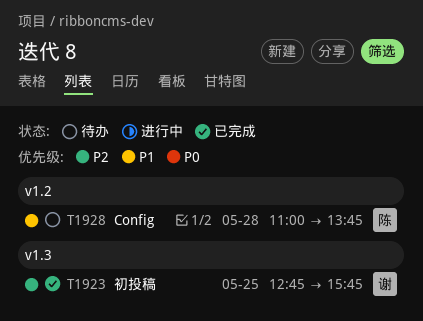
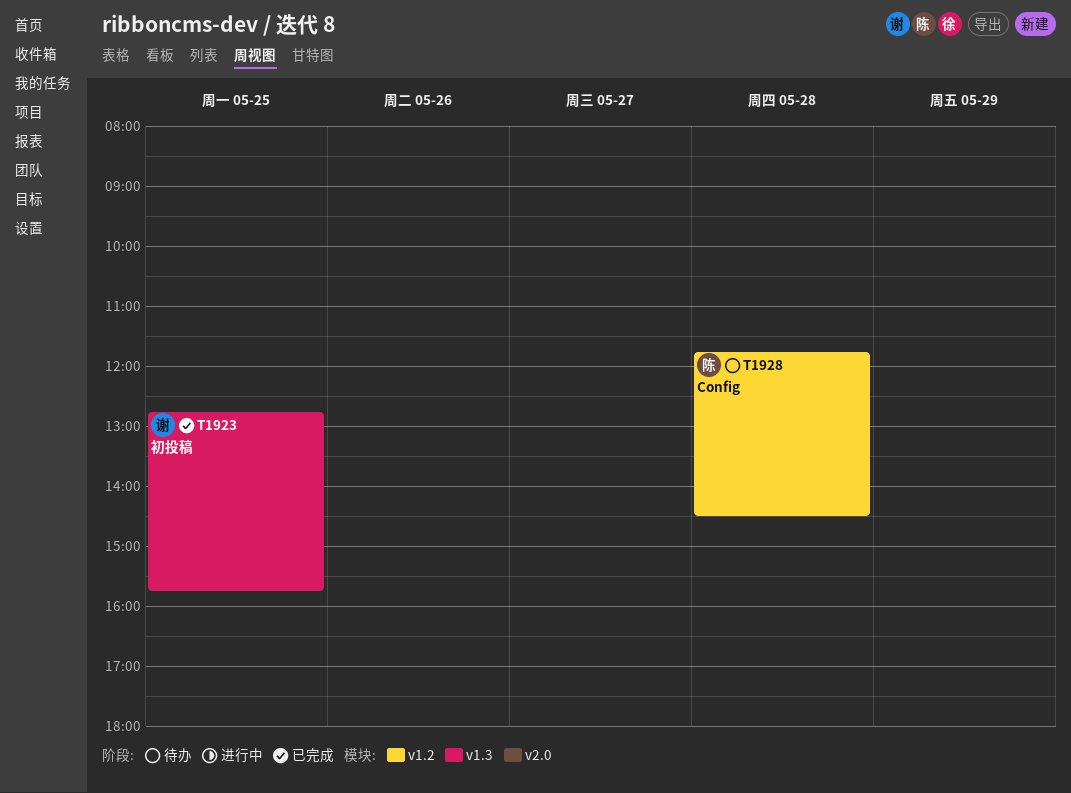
T1928, begins: 11:00 -> 11:45
T1928, ends: 13:45 -> 14:30

